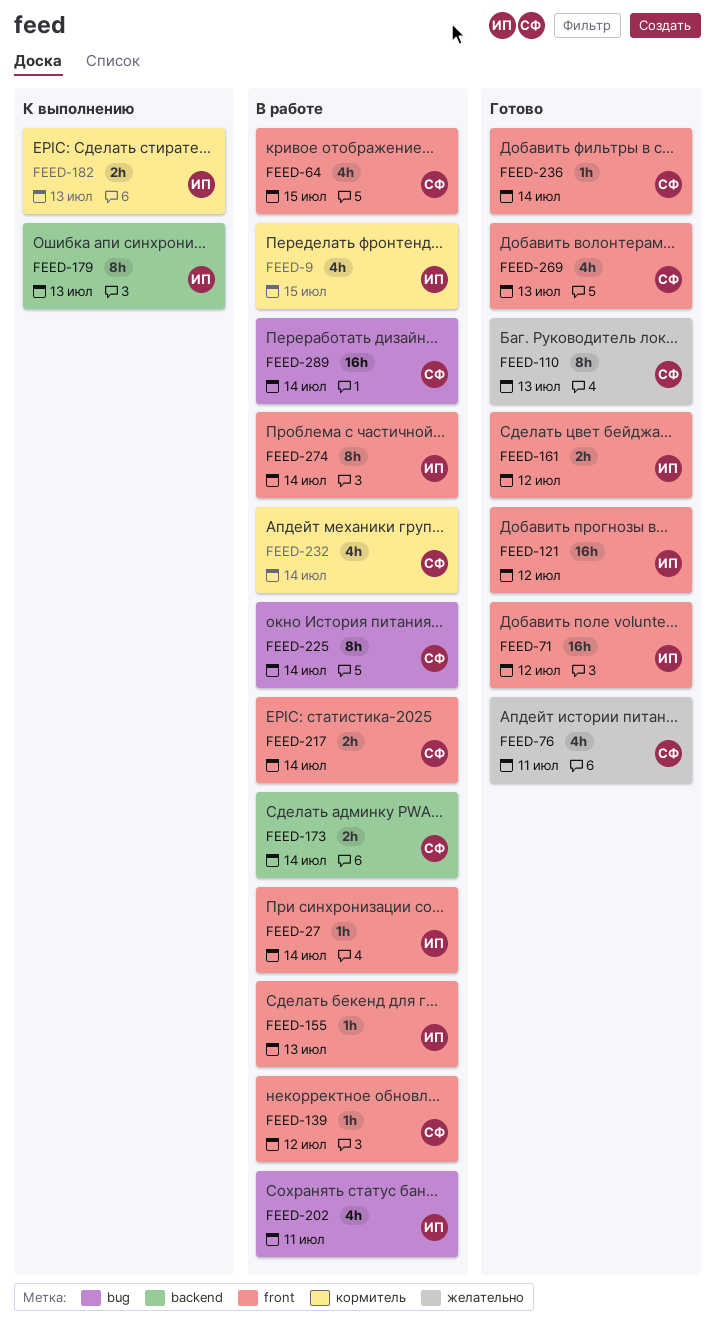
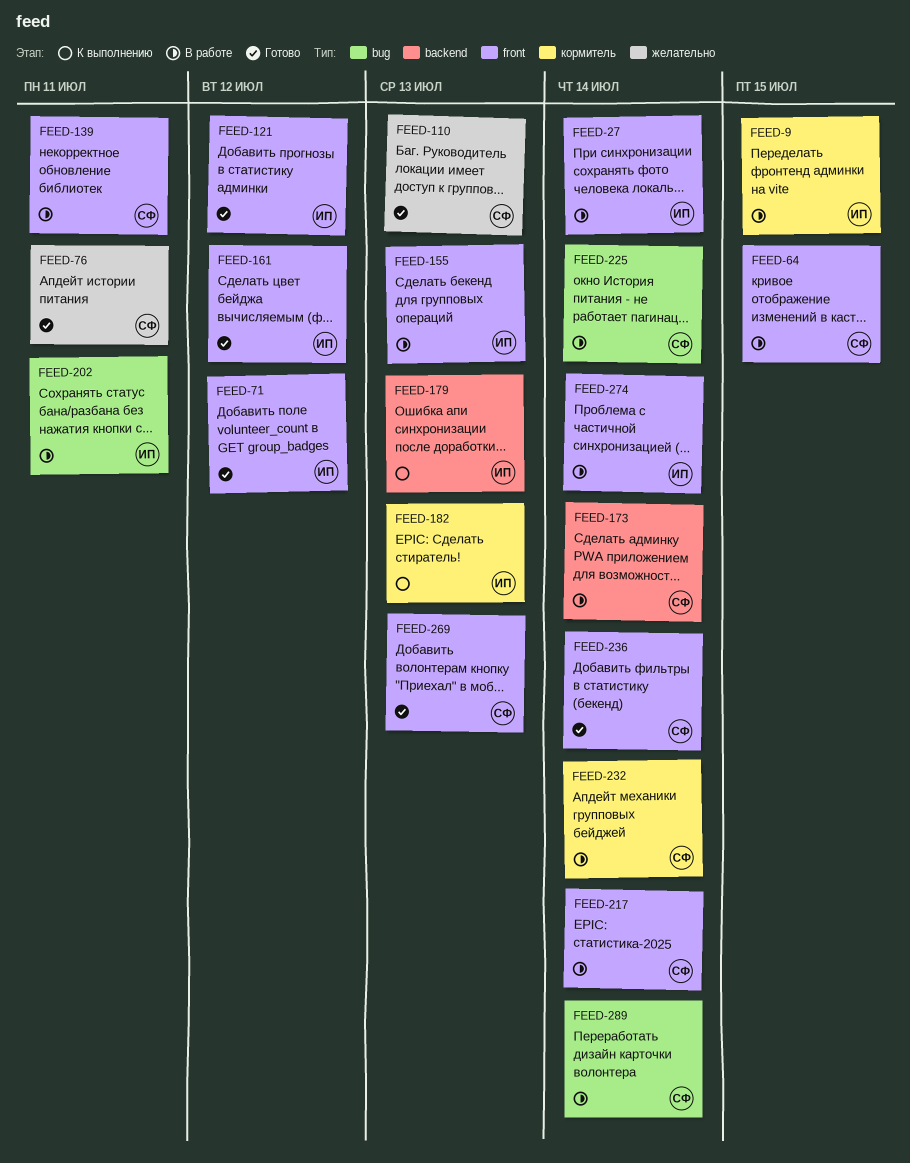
FEED-139, due: Jul 12 -> Jul 11

